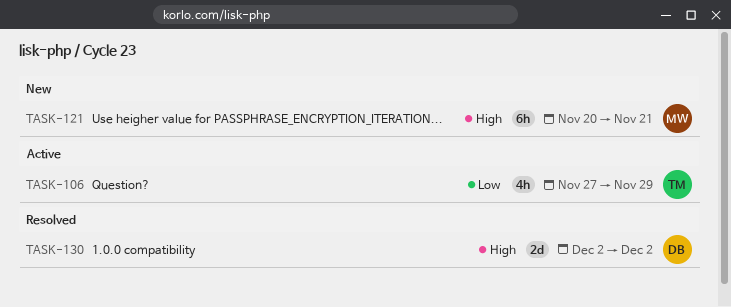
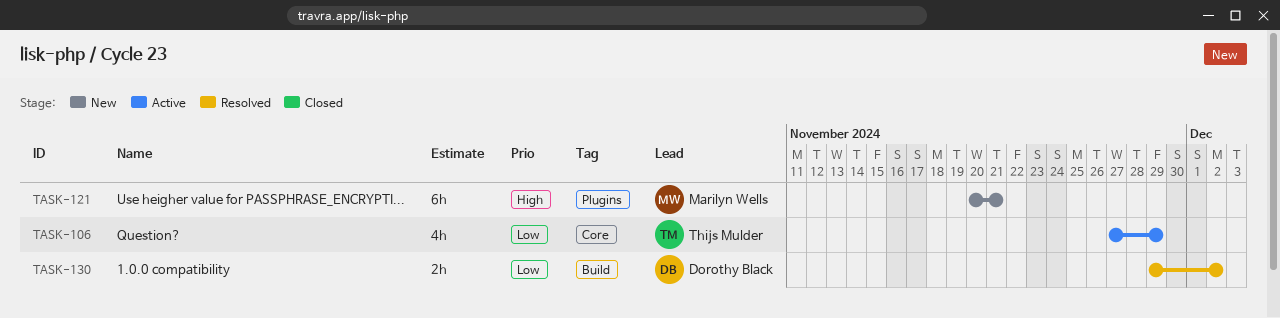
TASK-130, priority: High -> Low
TASK-130, estimate: 2d -> 2h
TASK-130, start: Dec 2 -> Nov 29

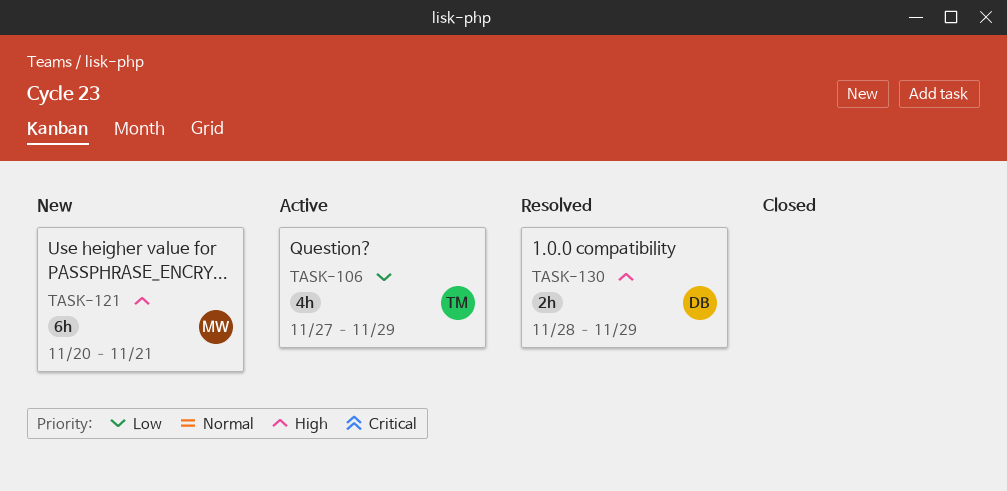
TASK-130, priority: Low -> High
TASK-130, start: Nov 29 -> Nov 28
TASK-130, due: Dec 2 -> Nov 29

